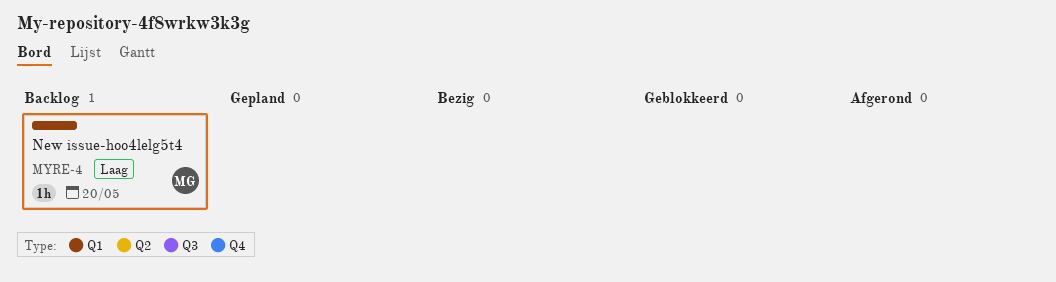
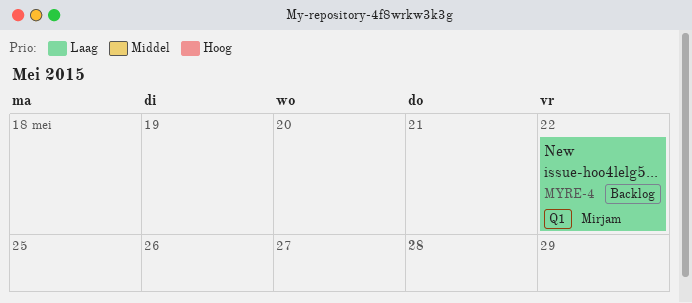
MYRE-4, due: May 20 -> May 22

